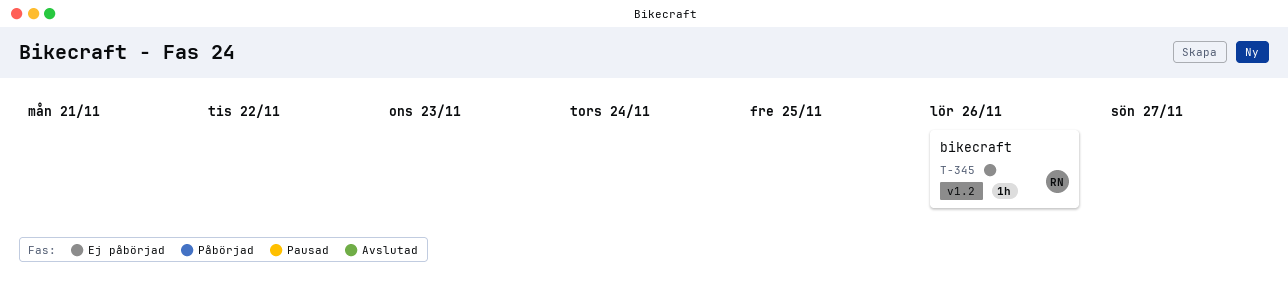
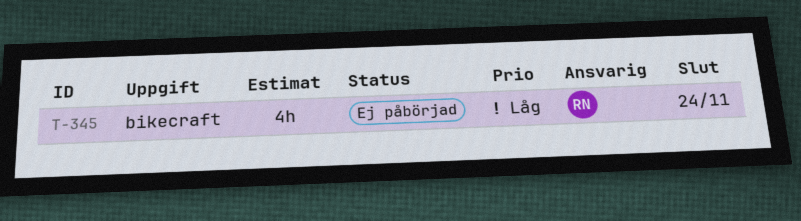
T-345, estimate: 1h -> 4h
T-345, due: Nov 26 -> Nov 24

